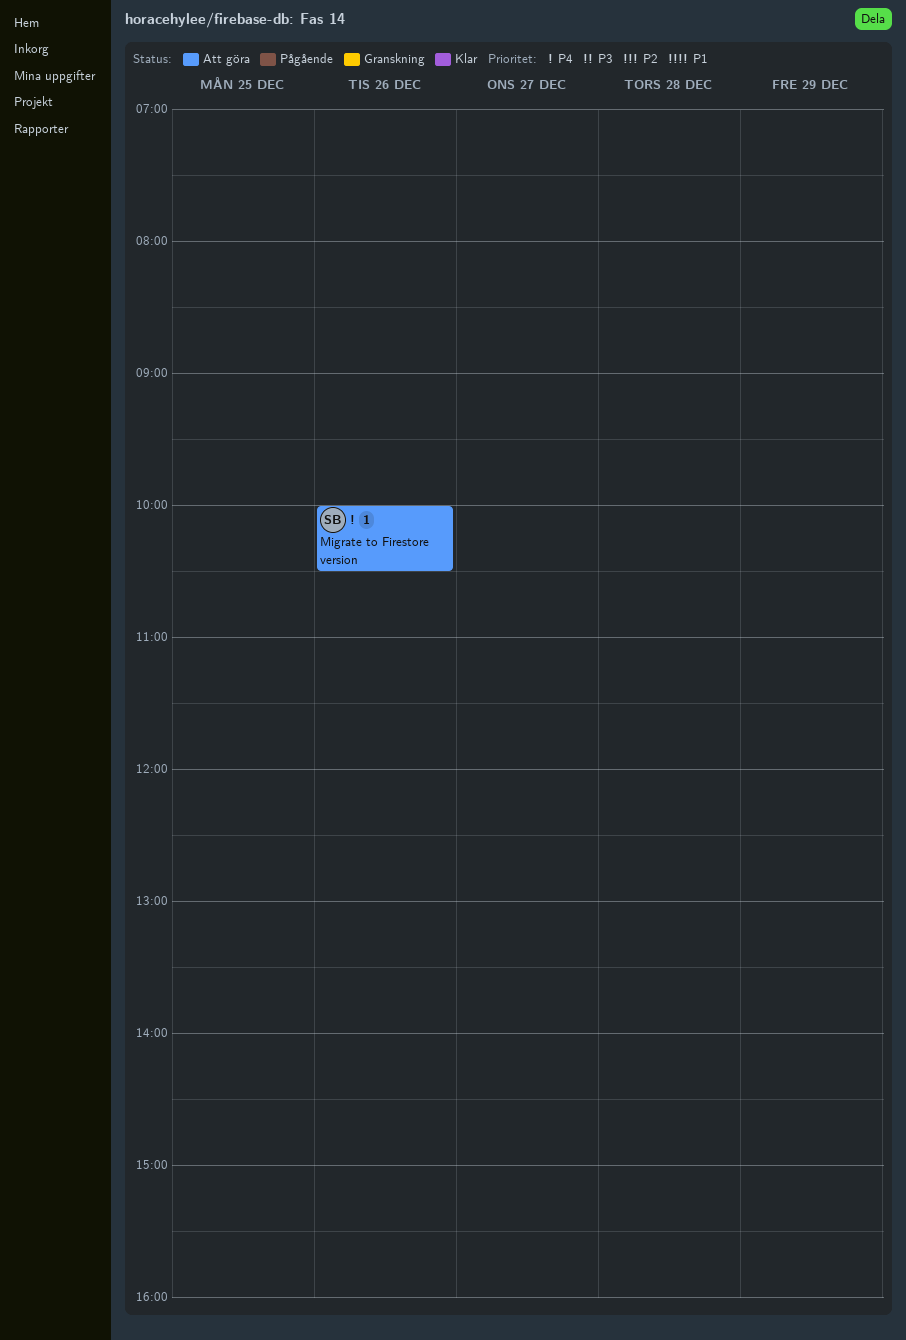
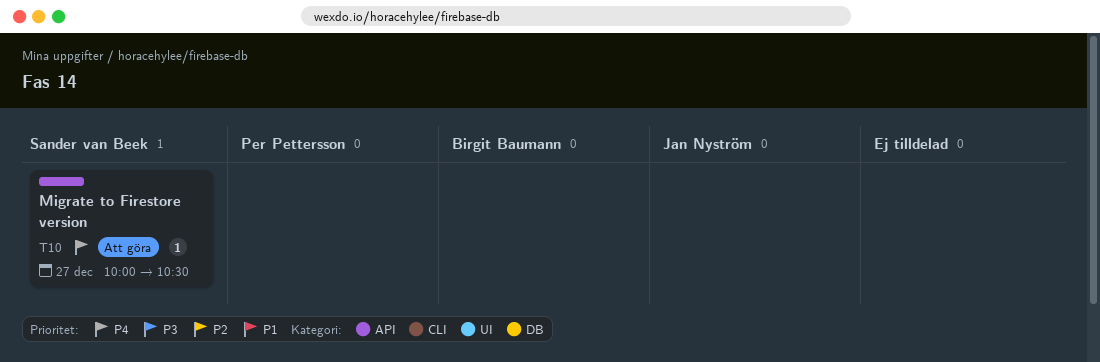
Migrate to Firestore version, day: Dec 26 -> Dec 27

